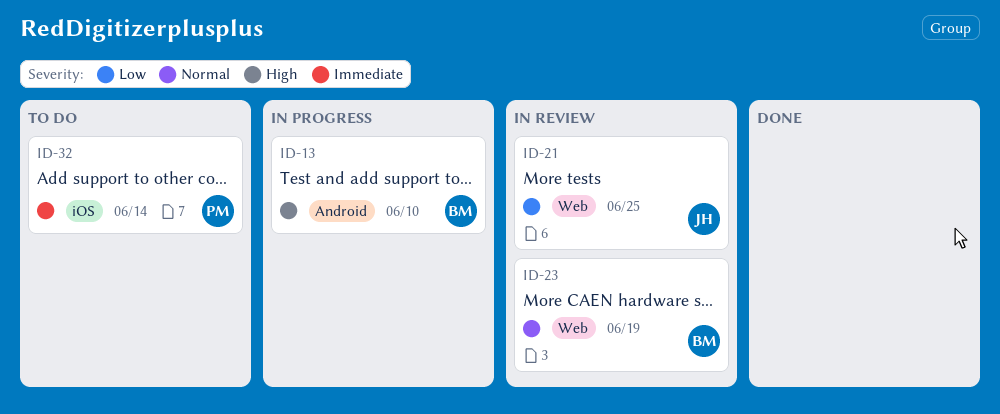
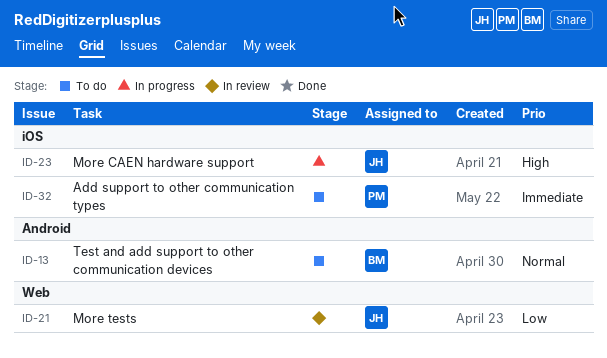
ID-13, status: In progress -> To do
ID-13, priority: High -> Normal
ID-23, status: In review -> In progress
ID-23, owner: BM -> JH
ID-23, priority: Normal -> High
ID-23, label: Web -> iOS

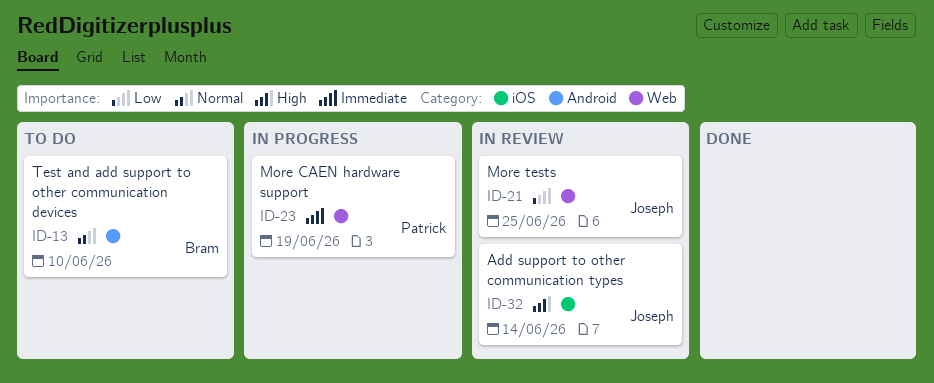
ID-23, owner: Joseph -> Patrick
ID-23, priority: High -> Immediate
ID-23, label: iOS -> Web
ID-32, status: To do -> In review
ID-32, owner: Patrick -> Joseph
ID-32, priority: Immediate -> High

